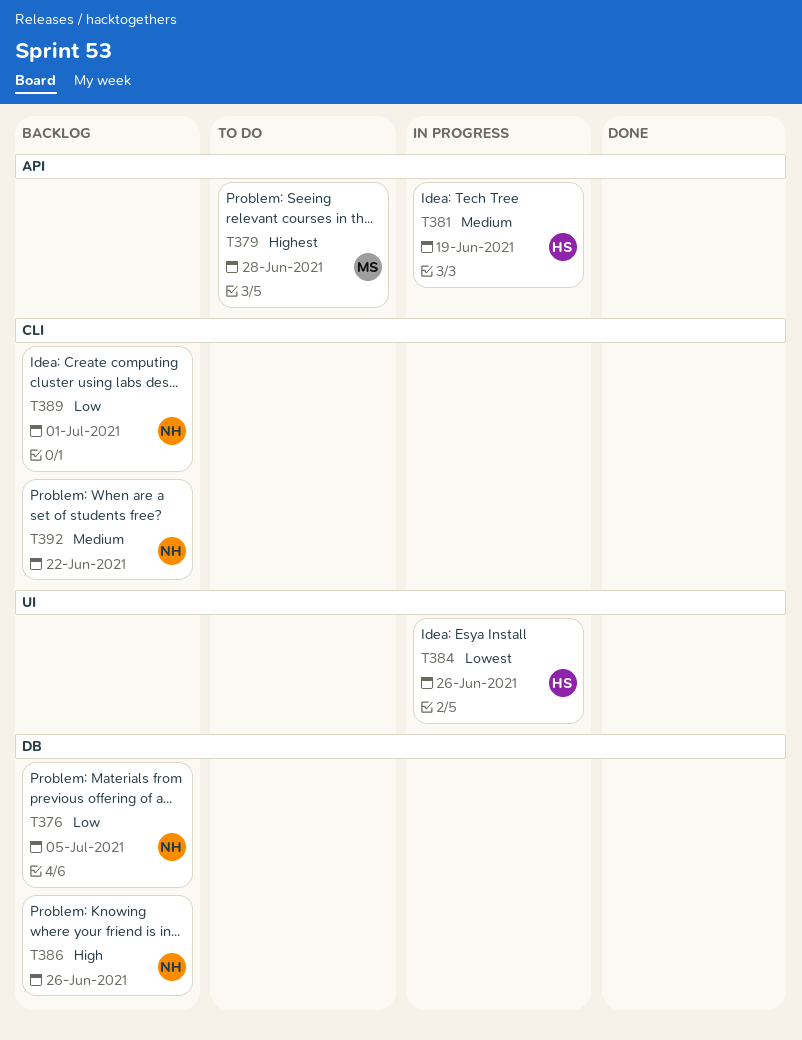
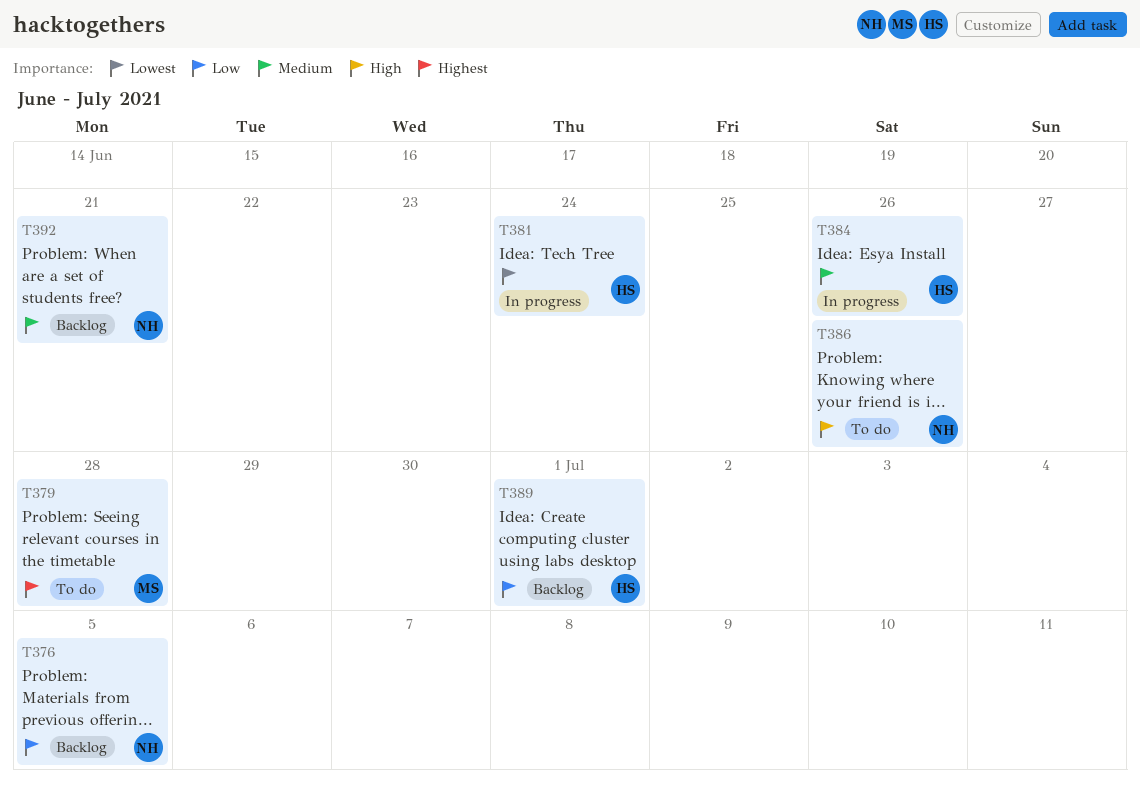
T381, priority: Medium -> Lowest
T381, due: Jun 19 -> Jun 24
T384, priority: Lowest -> Medium
T386, status: Backlog -> To do
T389, owner: NH -> HS
T392, due: Jun 22 -> Jun 21

